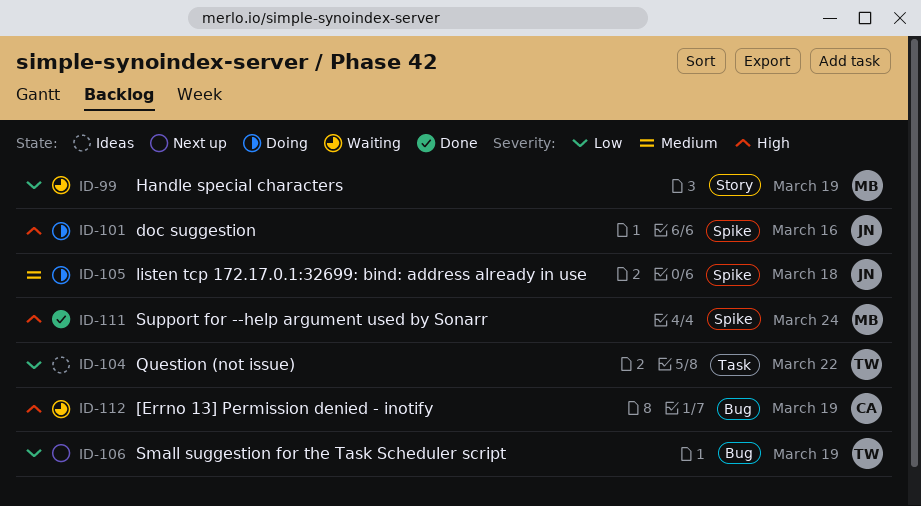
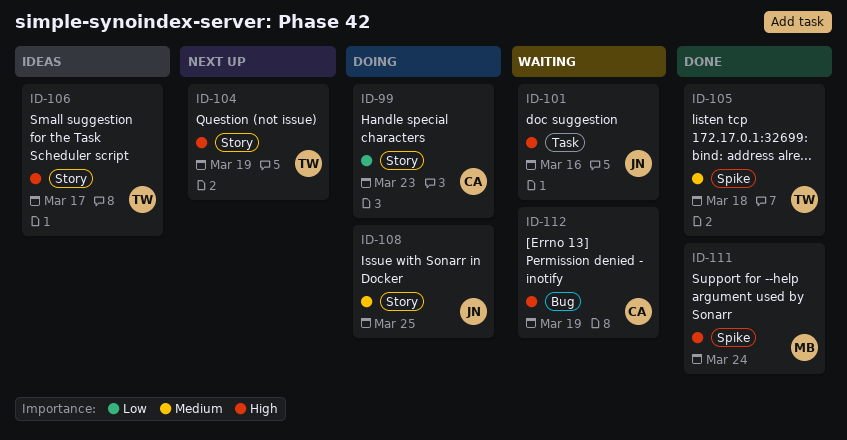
ID-99, status: Waiting -> Doing
ID-99, owner: MB -> CA
ID-99, due: Mar 19 -> Mar 23
ID-101, status: Doing -> Waiting
ID-101, label: Spike -> Task
ID-104, status: Ideas -> Next up
ID-104, priority: Low -> High
ID-104, label: Task -> Story
ID-104, due: Mar 22 -> Mar 19
ID-105, status: Doing -> Done
ID-105, owner: JN -> TW
ID-106, status: Next up -> Ideas
ID-106, priority: Low -> High
ID-106, label: Bug -> Story
ID-106, due: Mar 19 -> Mar 17
ID-108: none -> present

